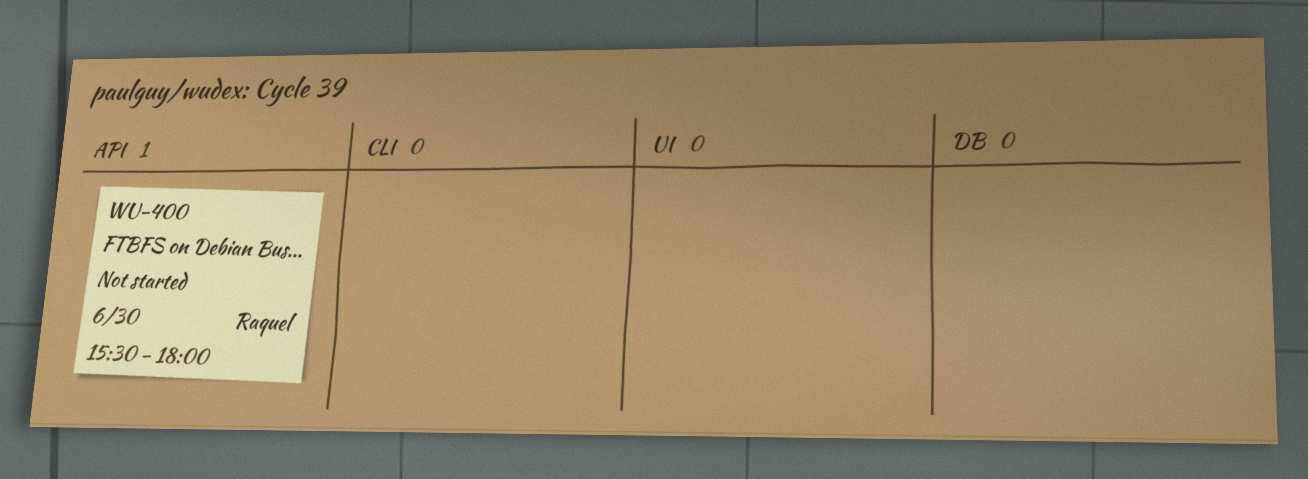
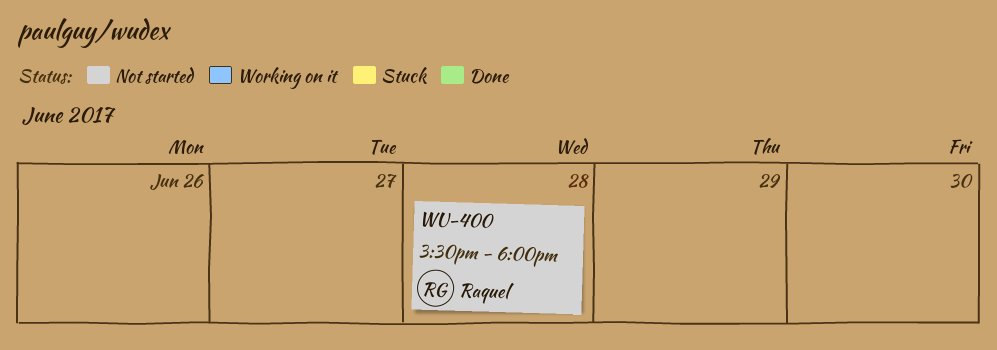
WU-400, day: Jun 30 -> Jun 28

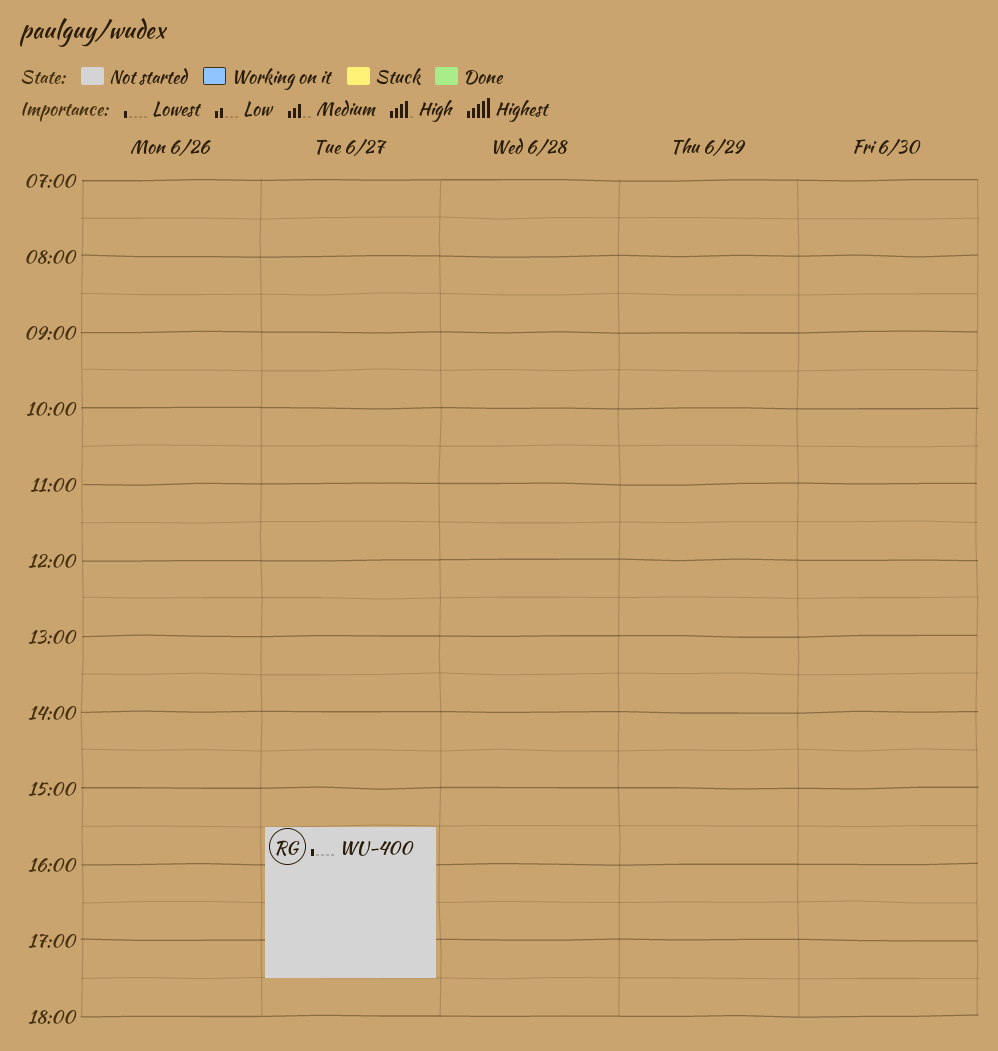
WU-400, day: Jun 28 -> Jun 27
WU-400, ends: 18:00 -> 17:30

